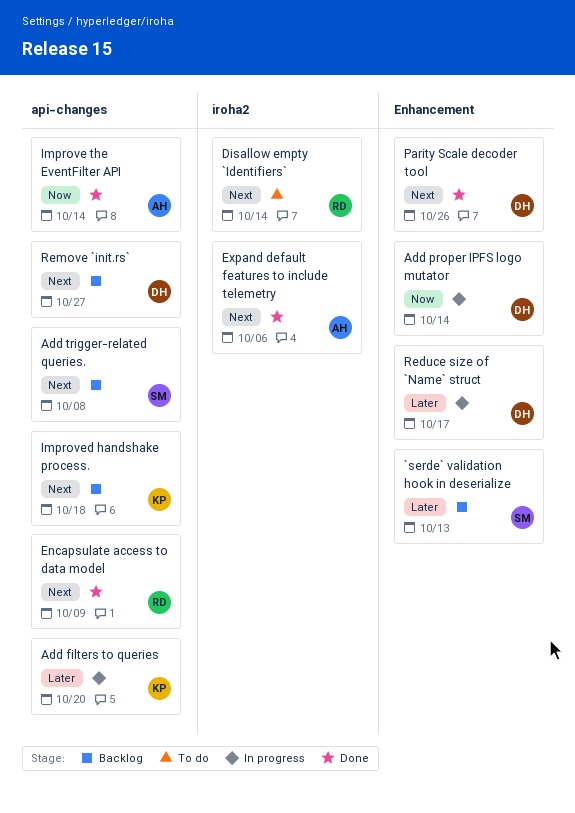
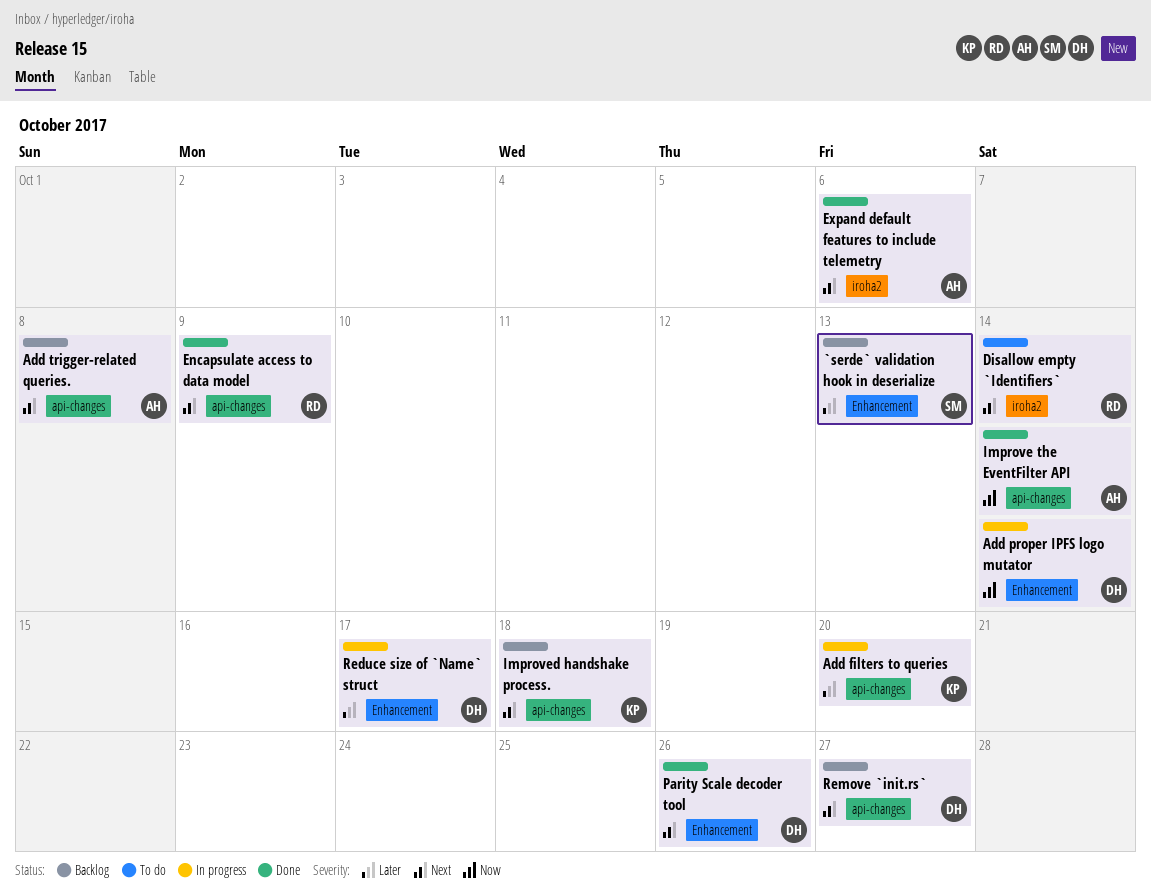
Add trigger-related queries., owner: SM -> AH

